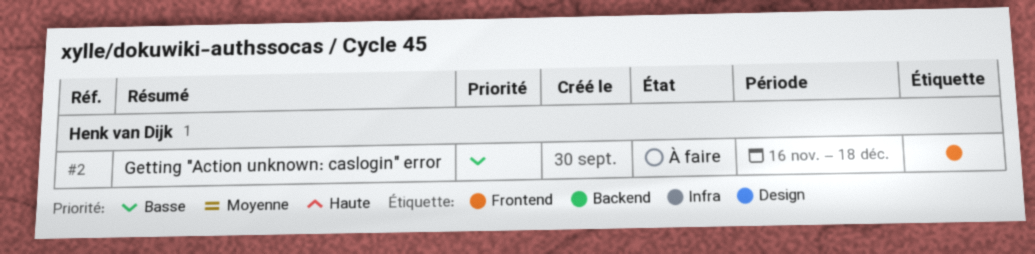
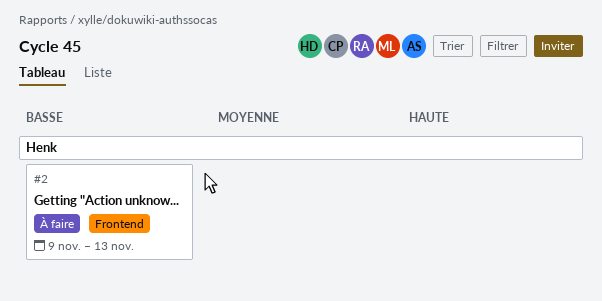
#2, start: Nov 16 -> Nov 9
#2, due: Dec 18 -> Nov 13

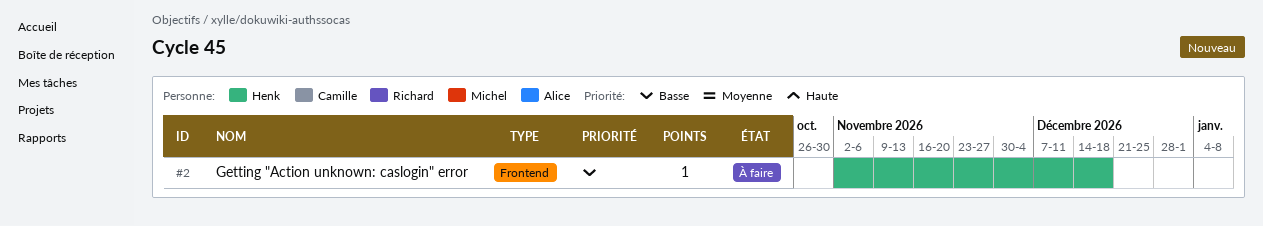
#2, start: Nov 9 -> Nov 2
#2, due: Nov 13 -> Dec 18

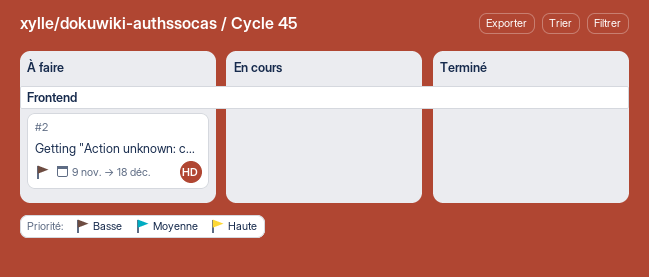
#2, start: Nov 2 -> Nov 9

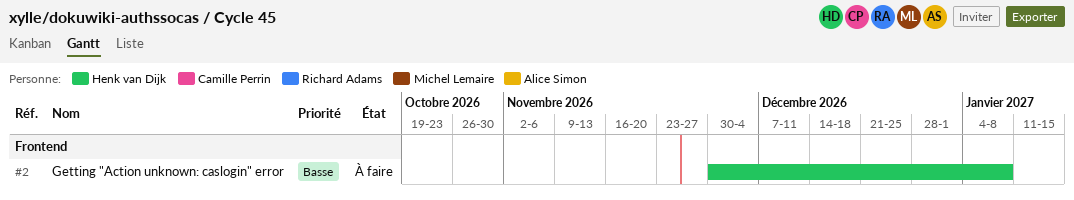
#2, start: Nov 9 -> Nov 30
#2, due: Dec 18 -> Jan 8

